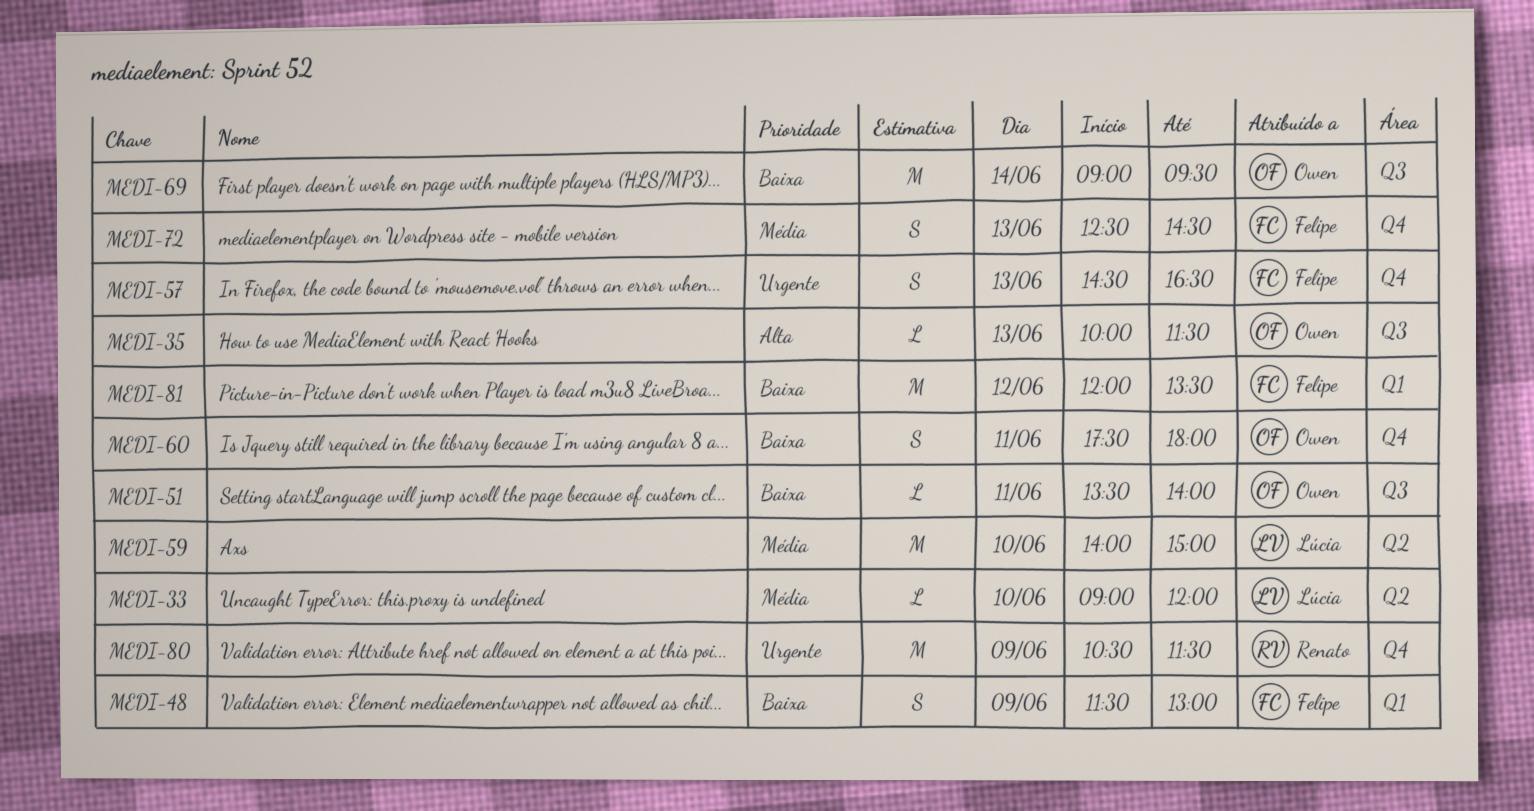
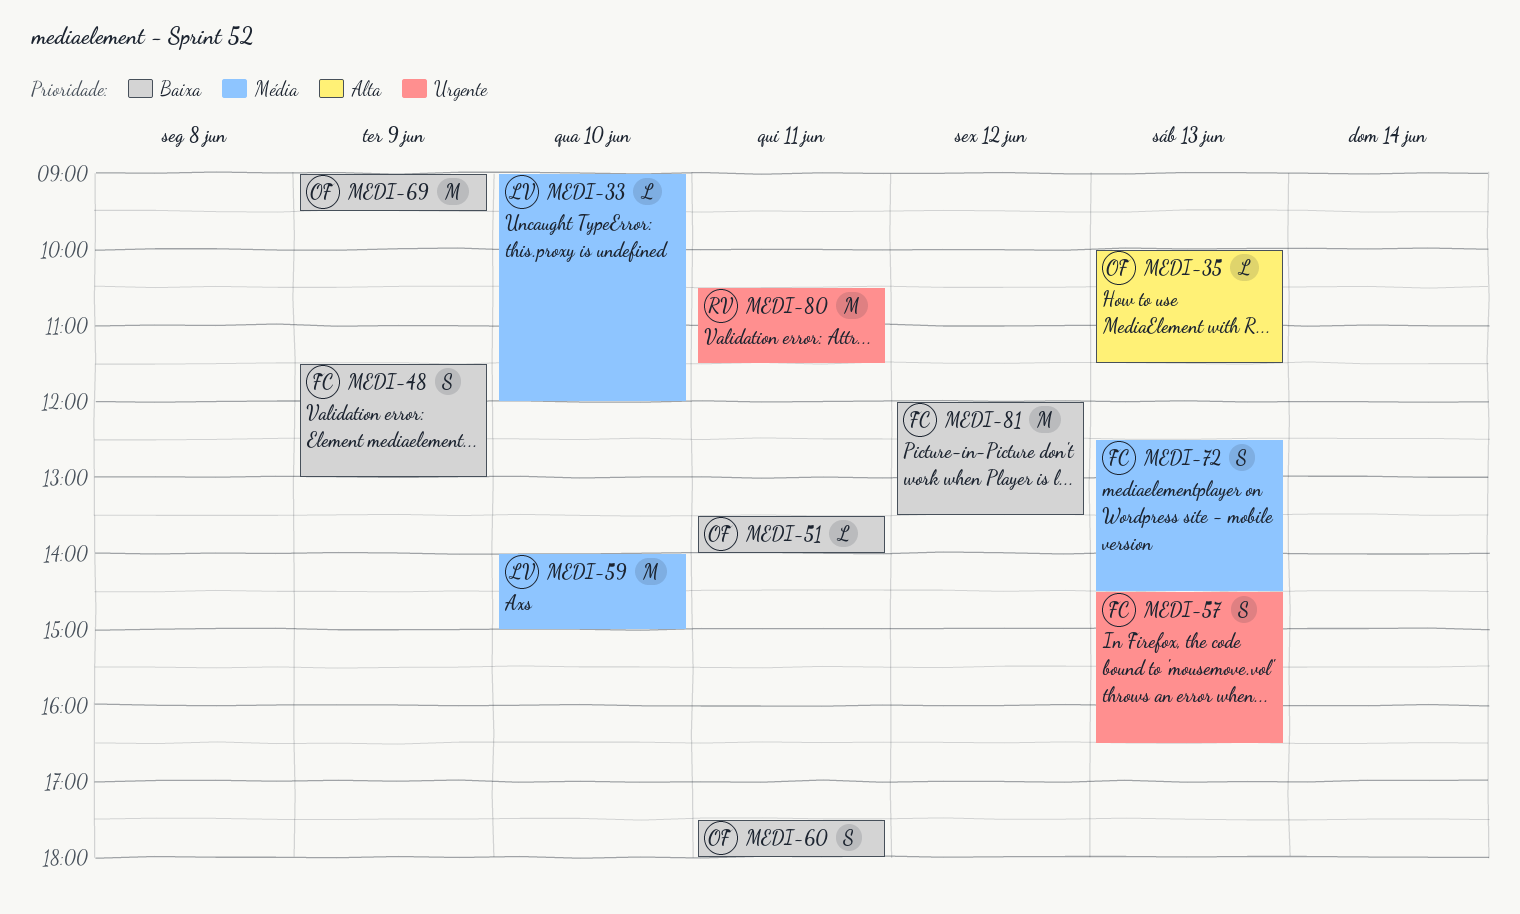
MEDI-69, day: Jun 14 -> Jun 9
MEDI-80, day: Jun 9 -> Jun 11

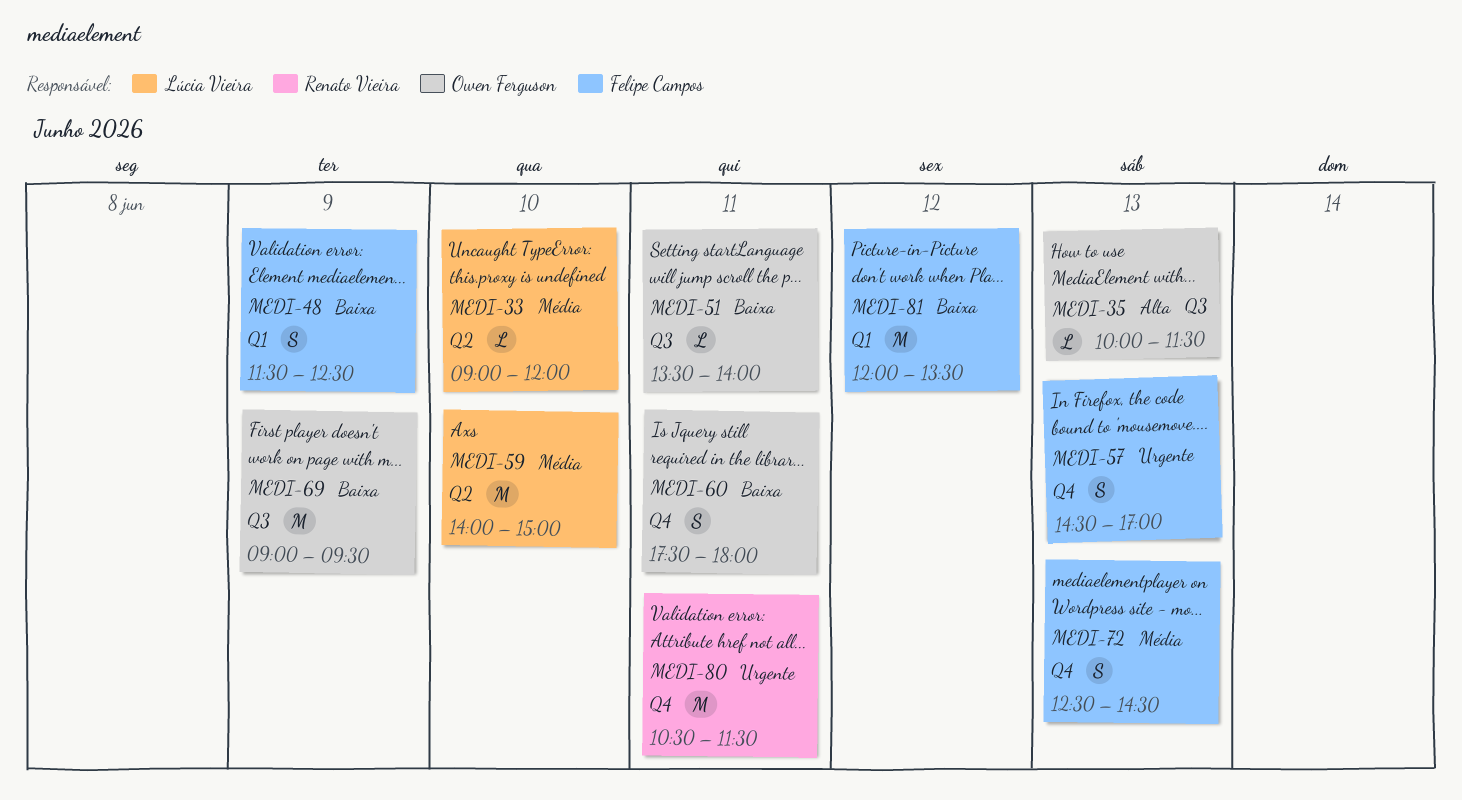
MEDI-48, ends: 13:00 -> 12:30
MEDI-57, ends: 16:30 -> 17:00

